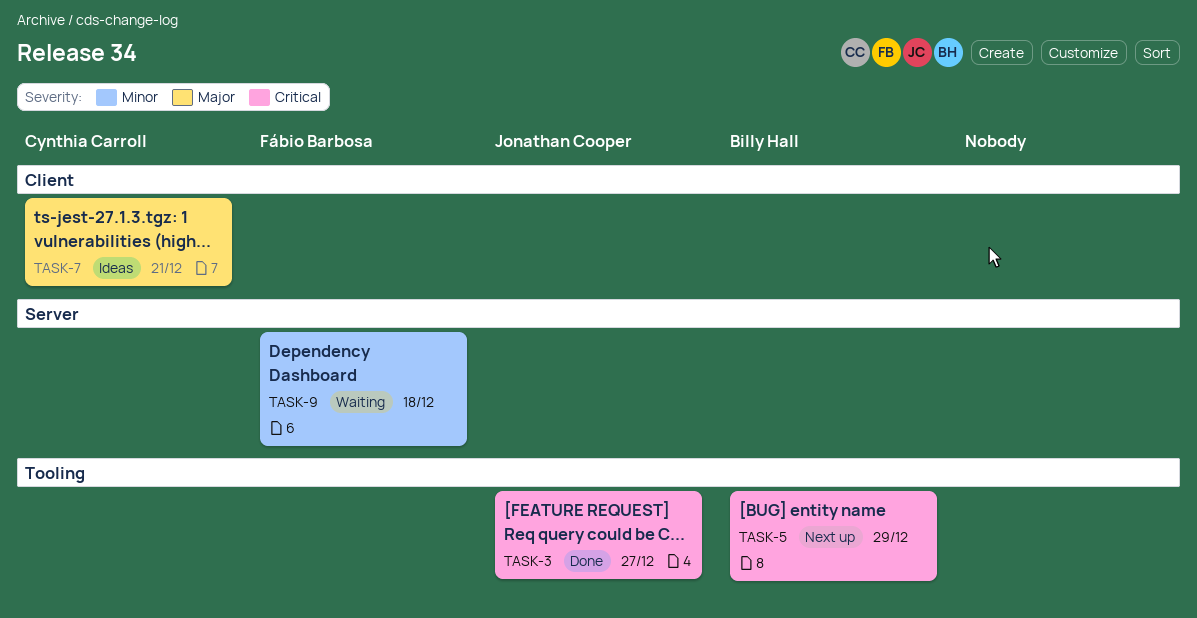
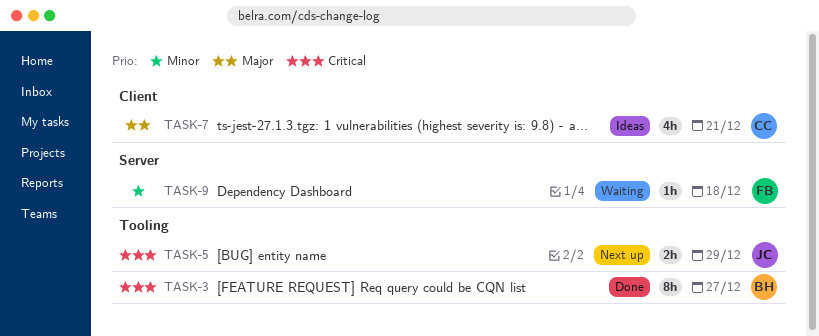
TASK-3, owner: Jonathan Cooper -> Billy Hall
TASK-5, owner: Billy Hall -> Jonathan Cooper

